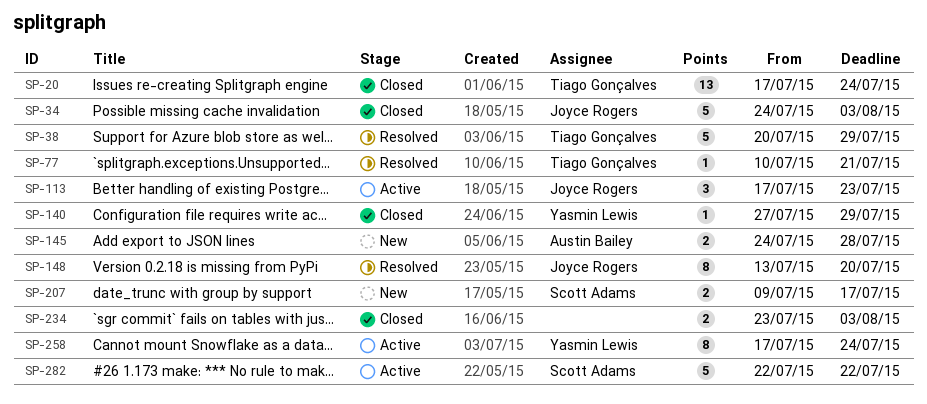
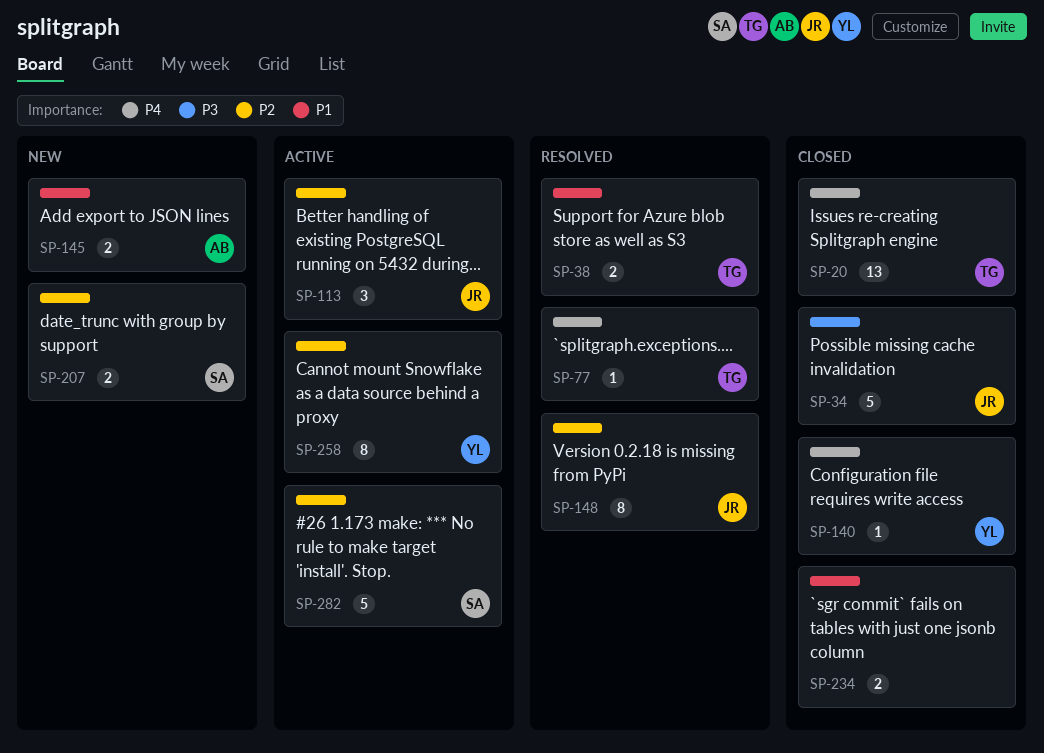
SP-38, estimate: 5 -> 2

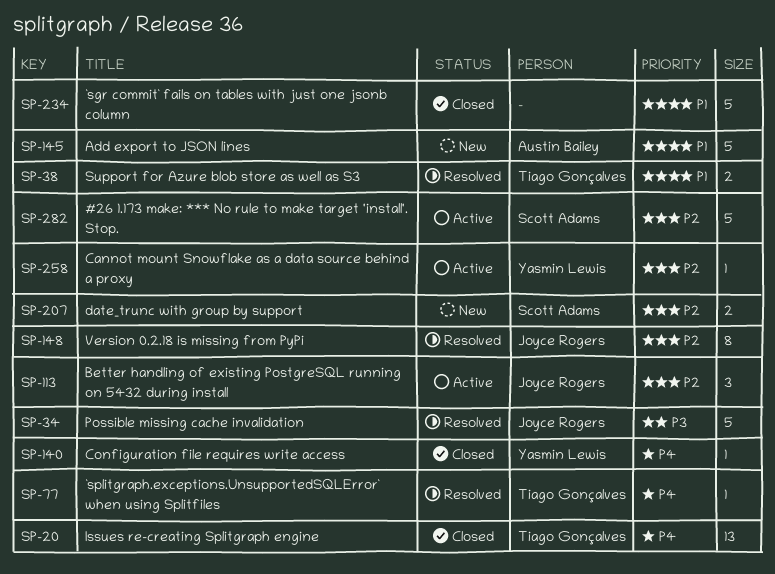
SP-34, status: Closed -> Resolved
SP-145, estimate: 2 -> 5
SP-234, estimate: 2 -> 5
SP-258, estimate: 8 -> 1

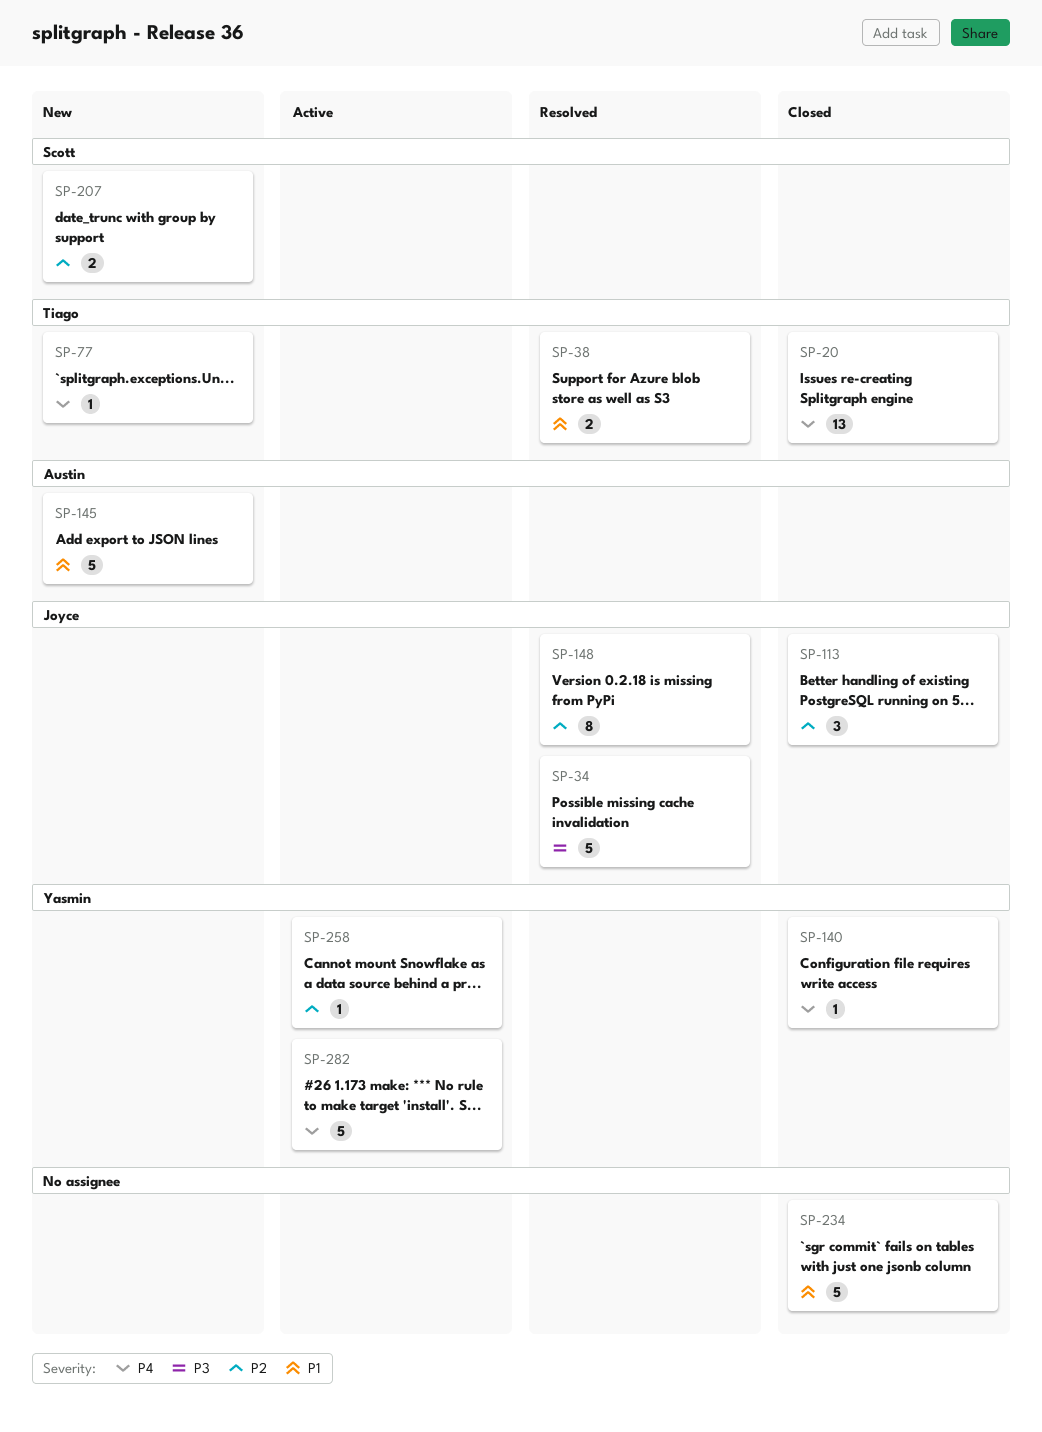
SP-77, status: Resolved -> New
SP-113, status: Active -> Closed
SP-282, owner: Scott Adams -> Yasmin Lewis
SP-282, priority: P2 -> P4

